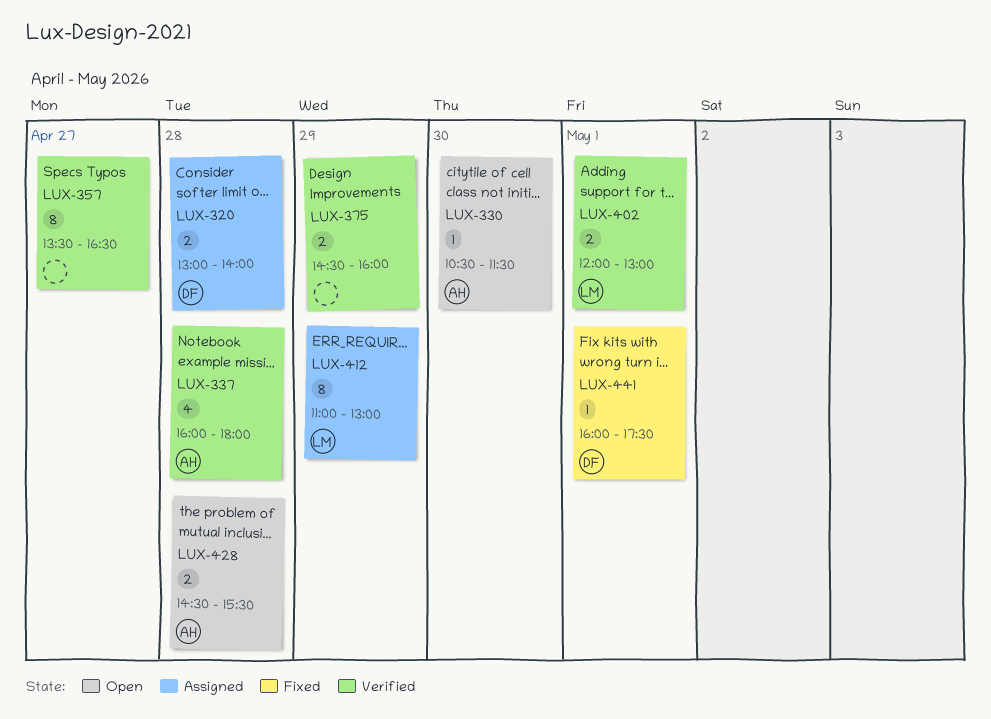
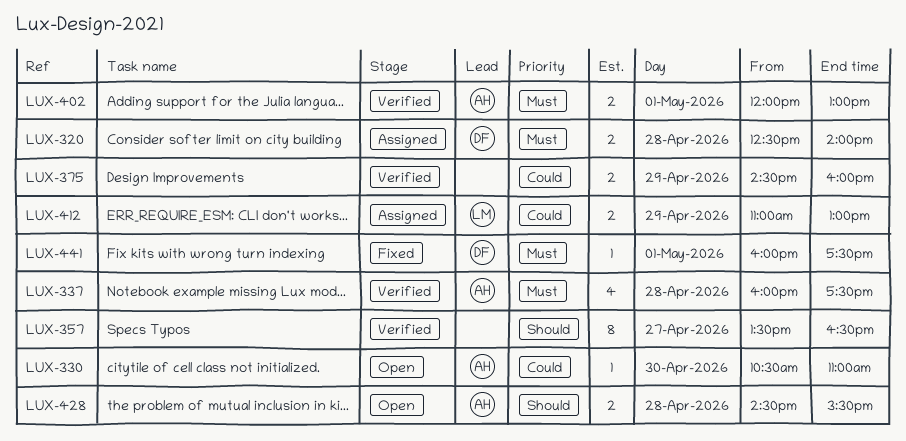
LUX-320, begins: 13:00 -> 12:30
LUX-330, ends: 11:30 -> 11:00
LUX-337, ends: 18:00 -> 17:30
LUX-402, owner: LM -> AH
LUX-412, estimate: 8 -> 2

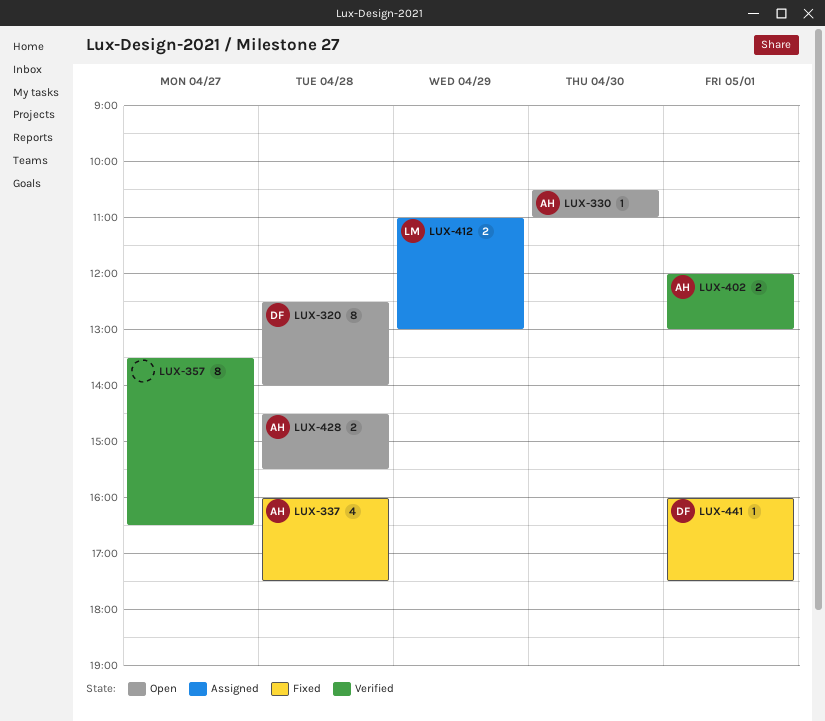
LUX-320, status: Assigned -> Open
LUX-320, estimate: 2 -> 8
LUX-337, status: Verified -> Fixed
LUX-375: present -> none

